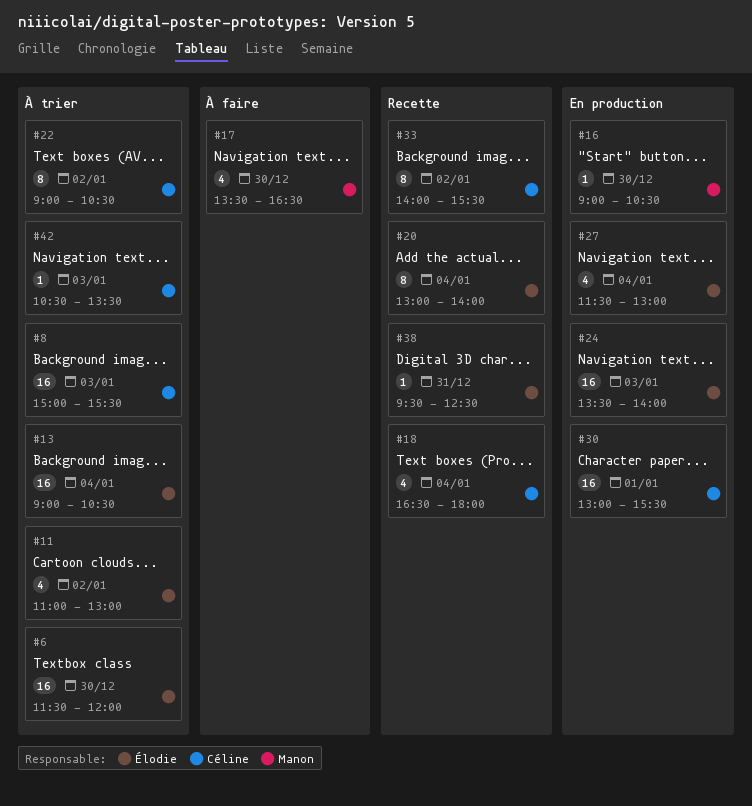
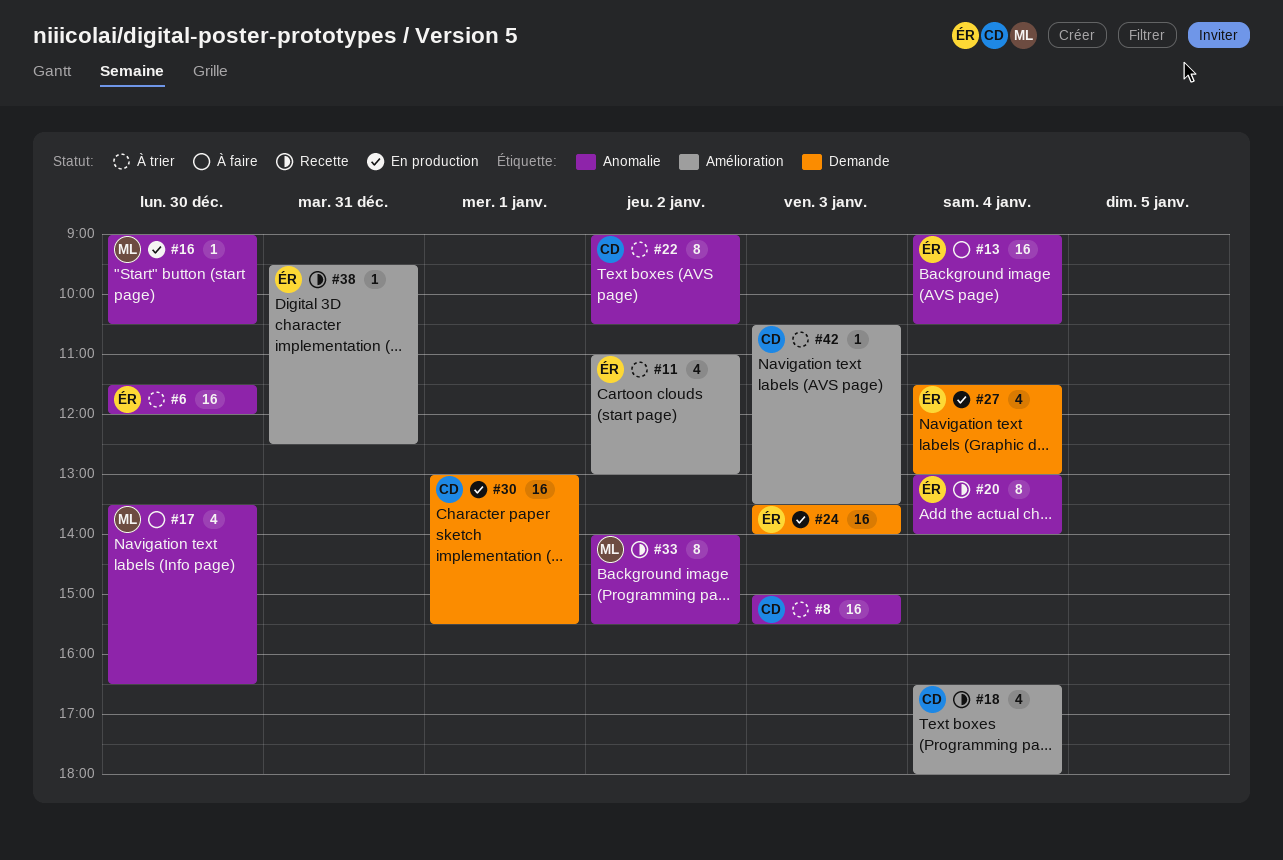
#13, status: À trier -> À faire
#33, owner: Céline -> Manon

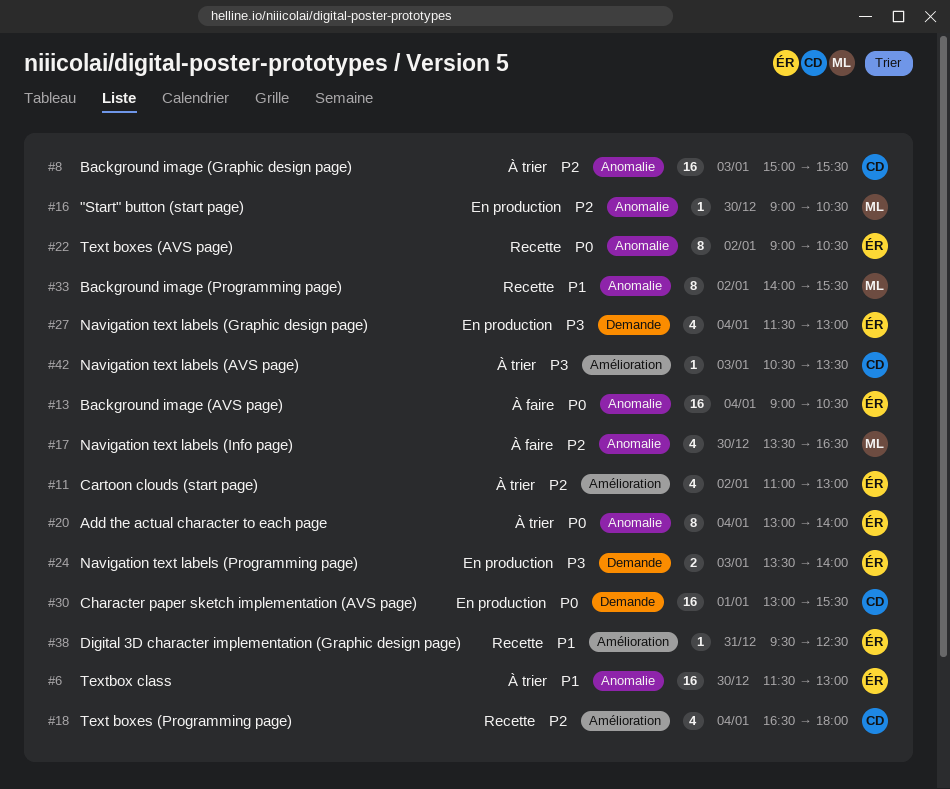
#6, ends: 12:00 -> 13:00
#20, status: Recette -> À trier
#22, status: À trier -> Recette
#22, owner: CD -> ÉR
#24, estimate: 16 -> 2

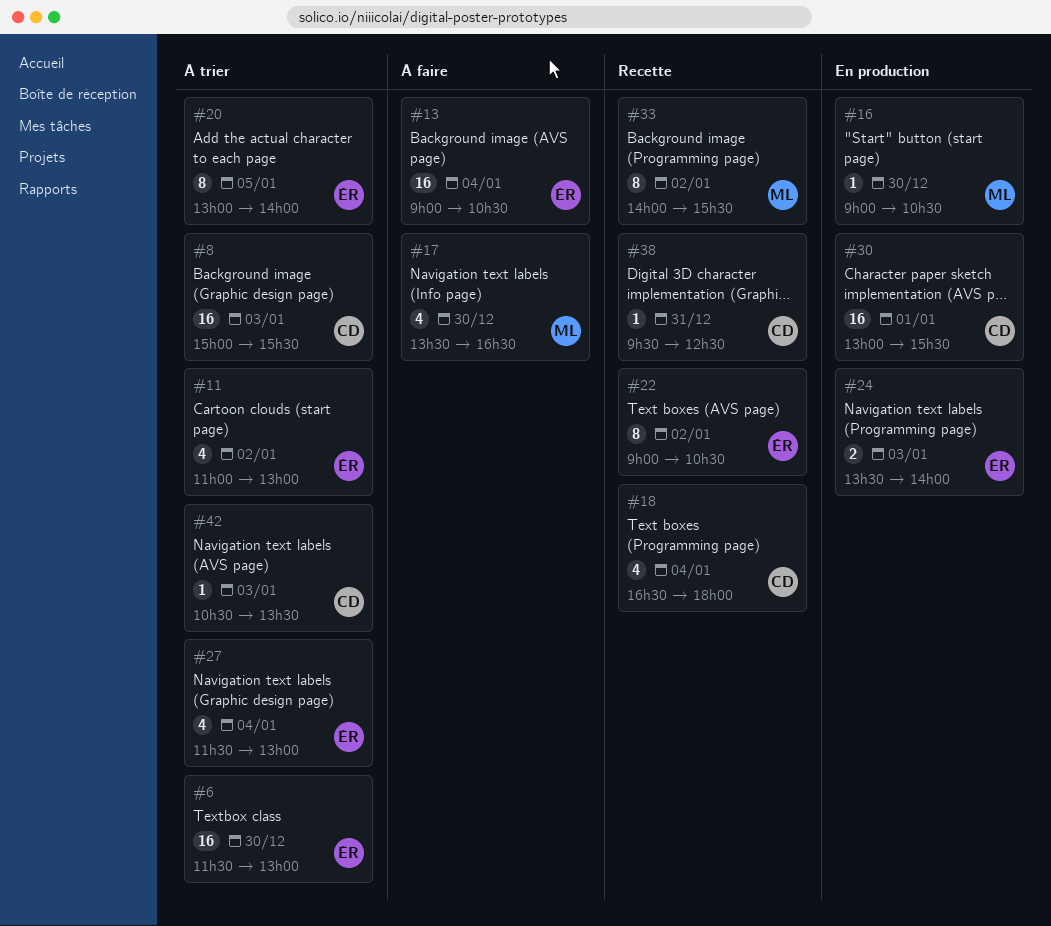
#20, day: Jan 4 -> Jan 5
#27, status: En production -> À trier
#38, owner: ÉR -> CD

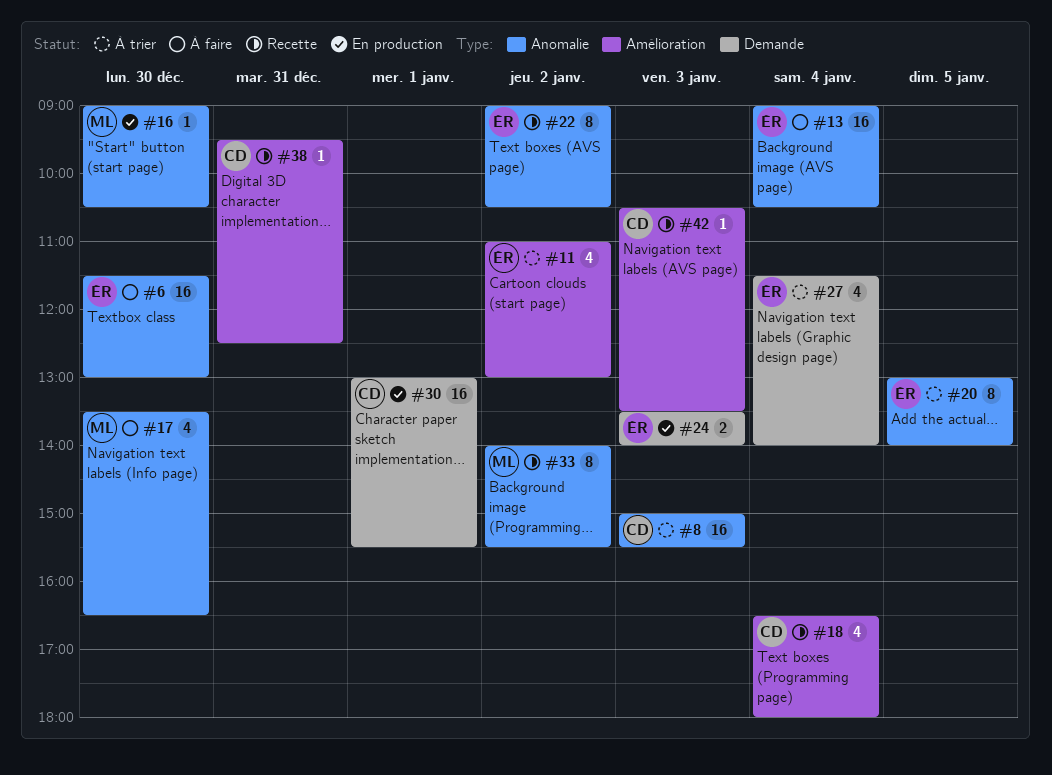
#6, status: À trier -> À faire
#27, ends: 13:00 -> 14:00
#42, status: À trier -> Recette

